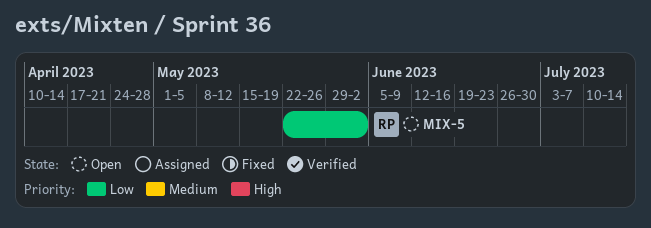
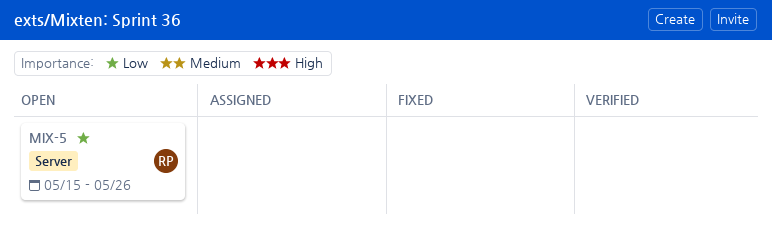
MIX-5, start: May 22 -> May 15
MIX-5, due: Jun 2 -> May 26

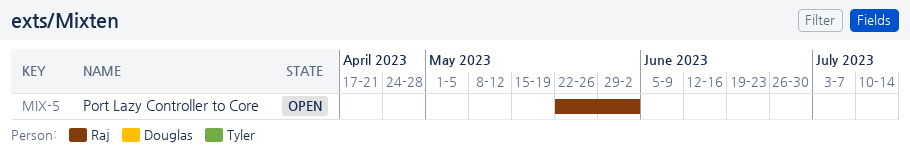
MIX-5, start: May 15 -> May 22
MIX-5, due: May 26 -> Jun 2

